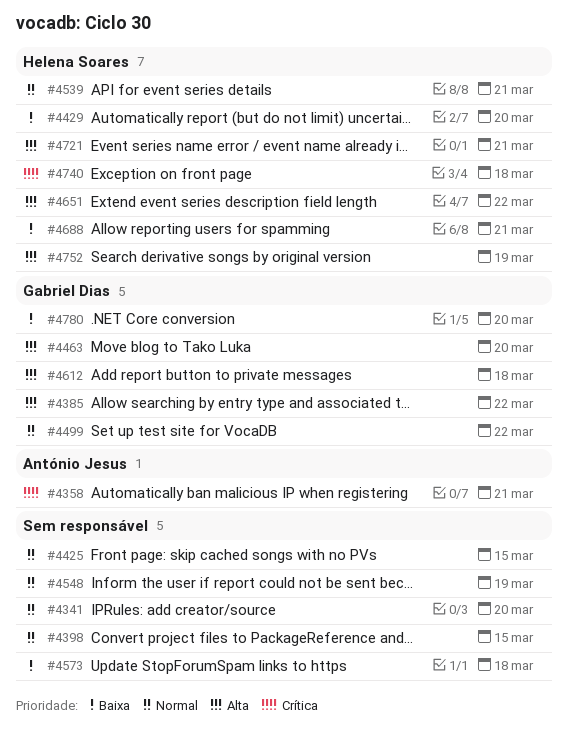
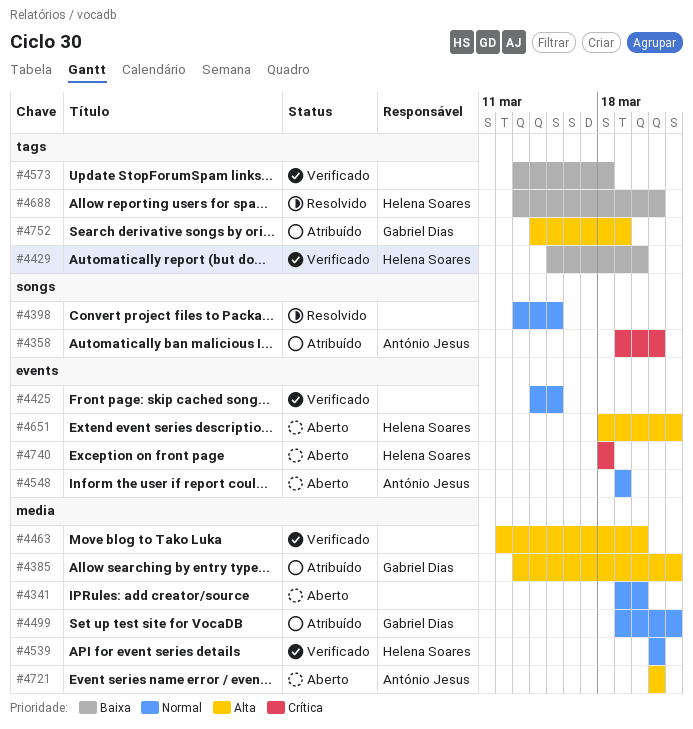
#4463, owner: Gabriel Dias -> none
#4548, owner: none -> António Jesus
#4612: present -> none
#4721, owner: Helena Soares -> António Jesus
#4752, owner: Helena Soares -> Gabriel Dias
#4780: present -> none

